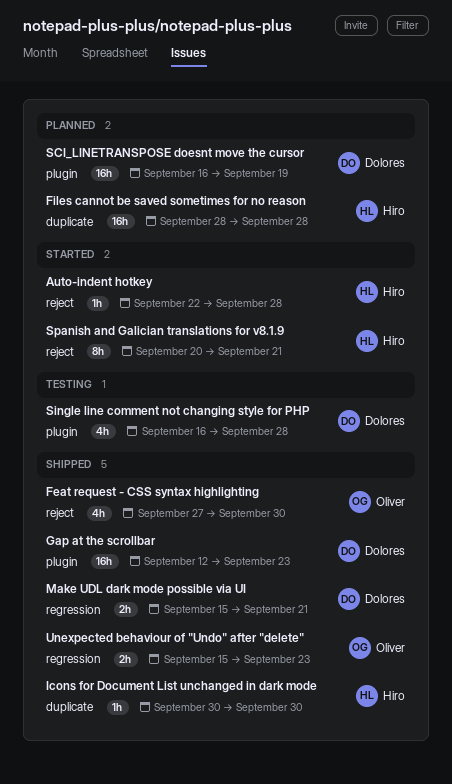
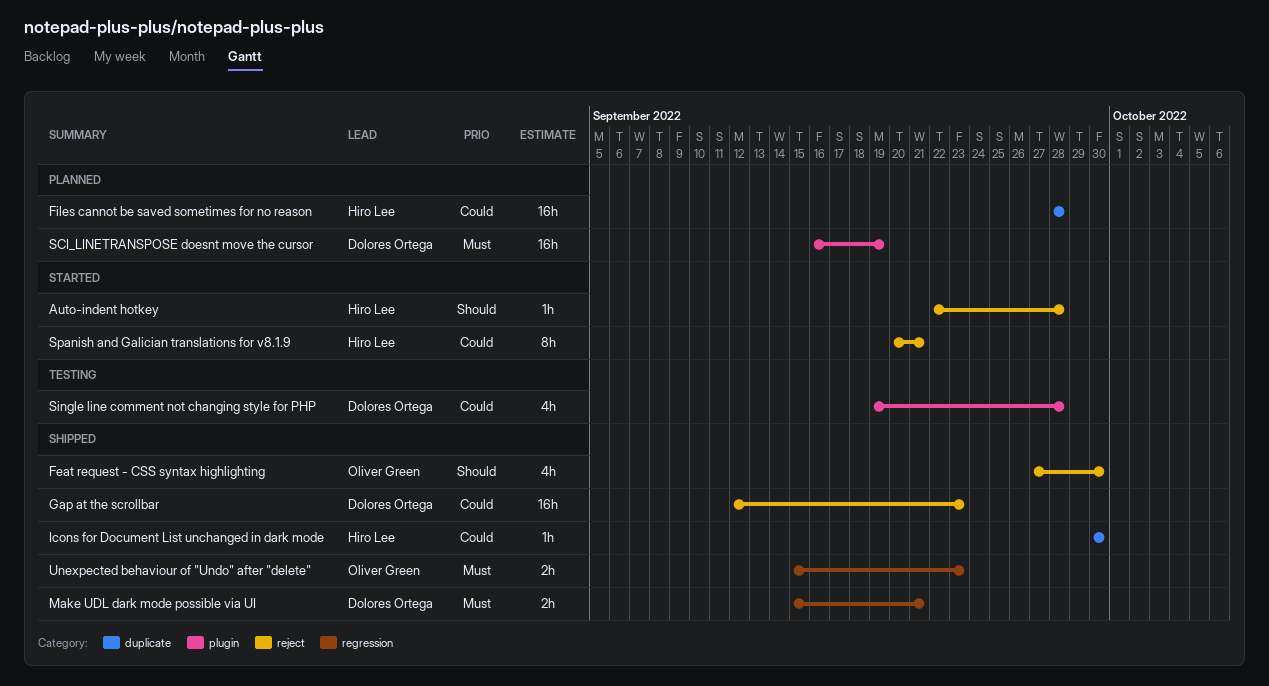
Gap at the scrollbar, label: plugin -> reject
Single line comment not changing style for PHP, start: Sep 16 -> Sep 19

